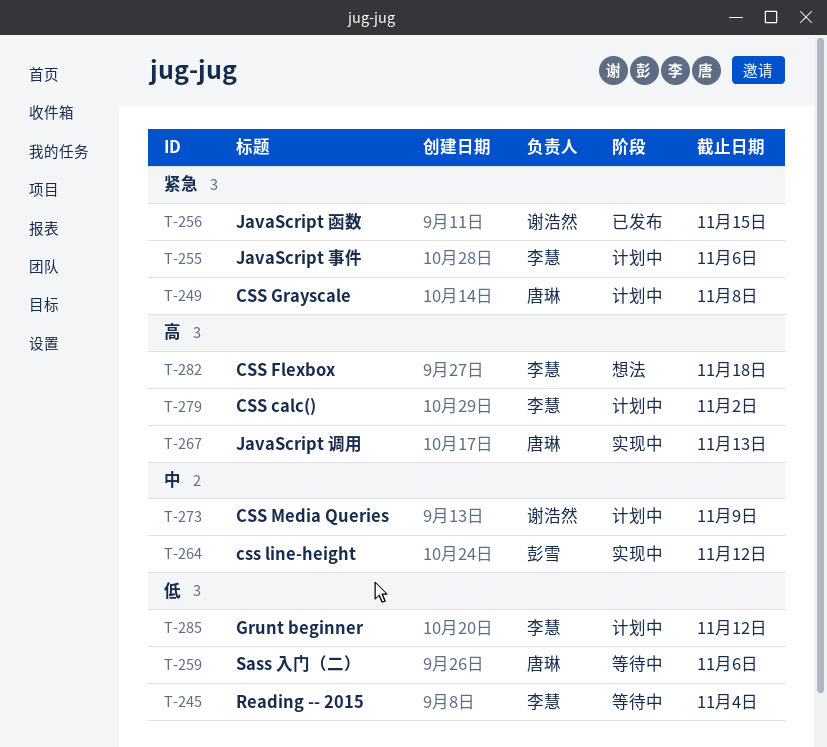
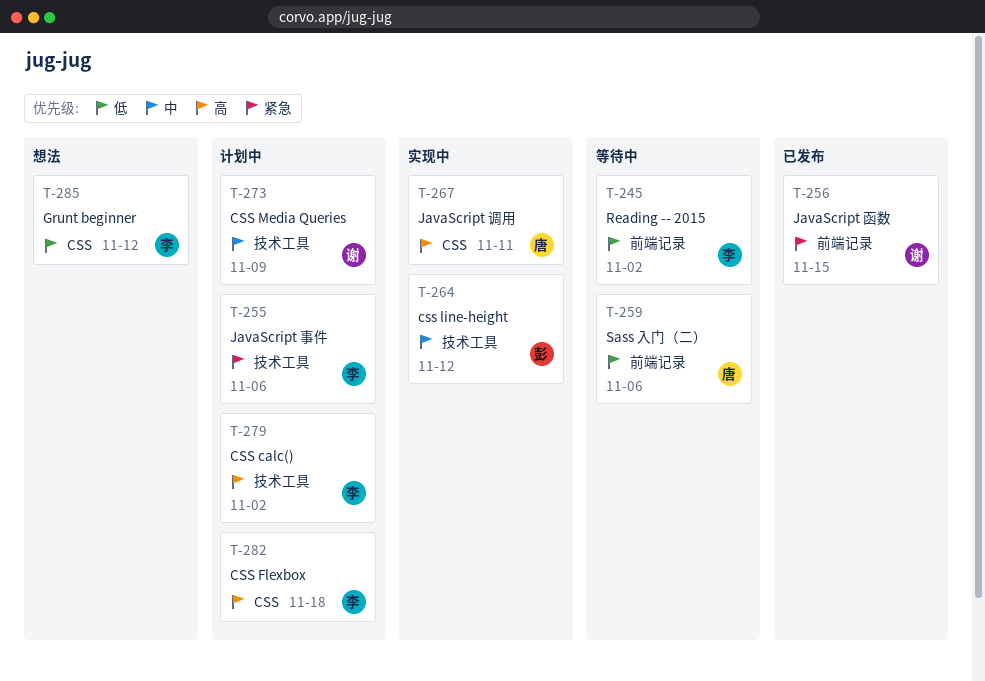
T-245, due: Nov 4 -> Nov 2
T-249: present -> none
T-267, due: Nov 13 -> Nov 11
T-282, status: 想法 -> 计划中
T-285, status: 计划中 -> 想法

